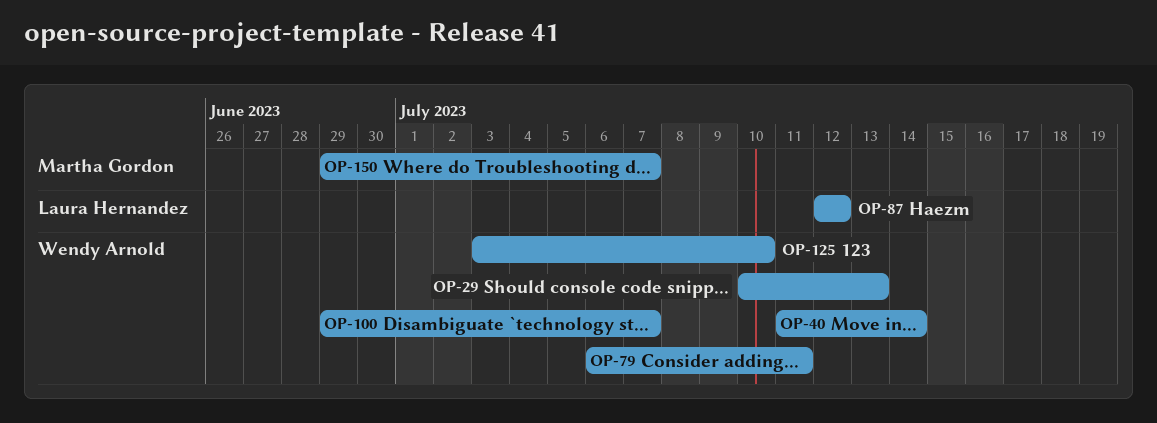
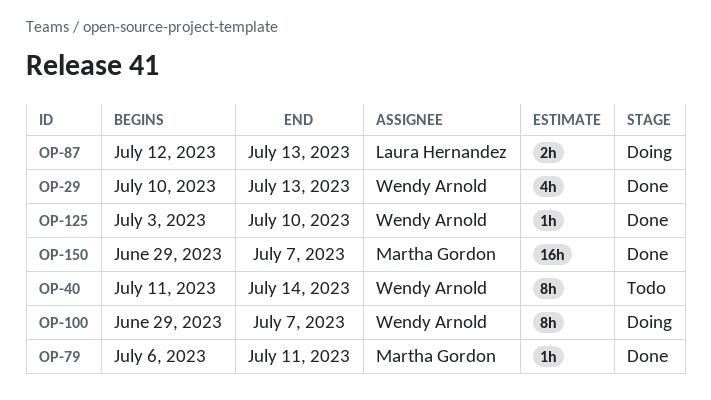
OP-79, owner: Wendy Arnold -> Martha Gordon
OP-87, due: Jul 12 -> Jul 13

